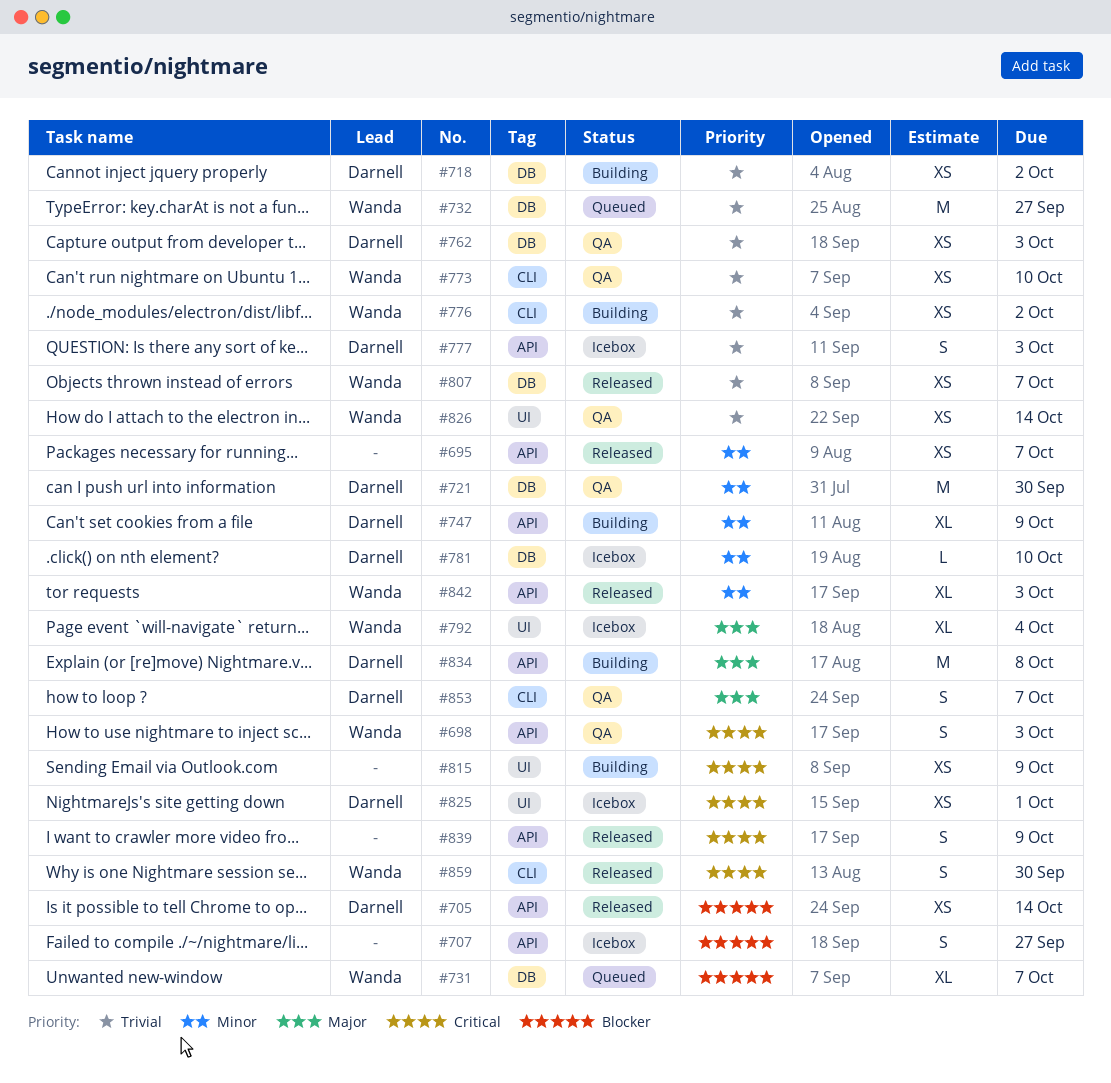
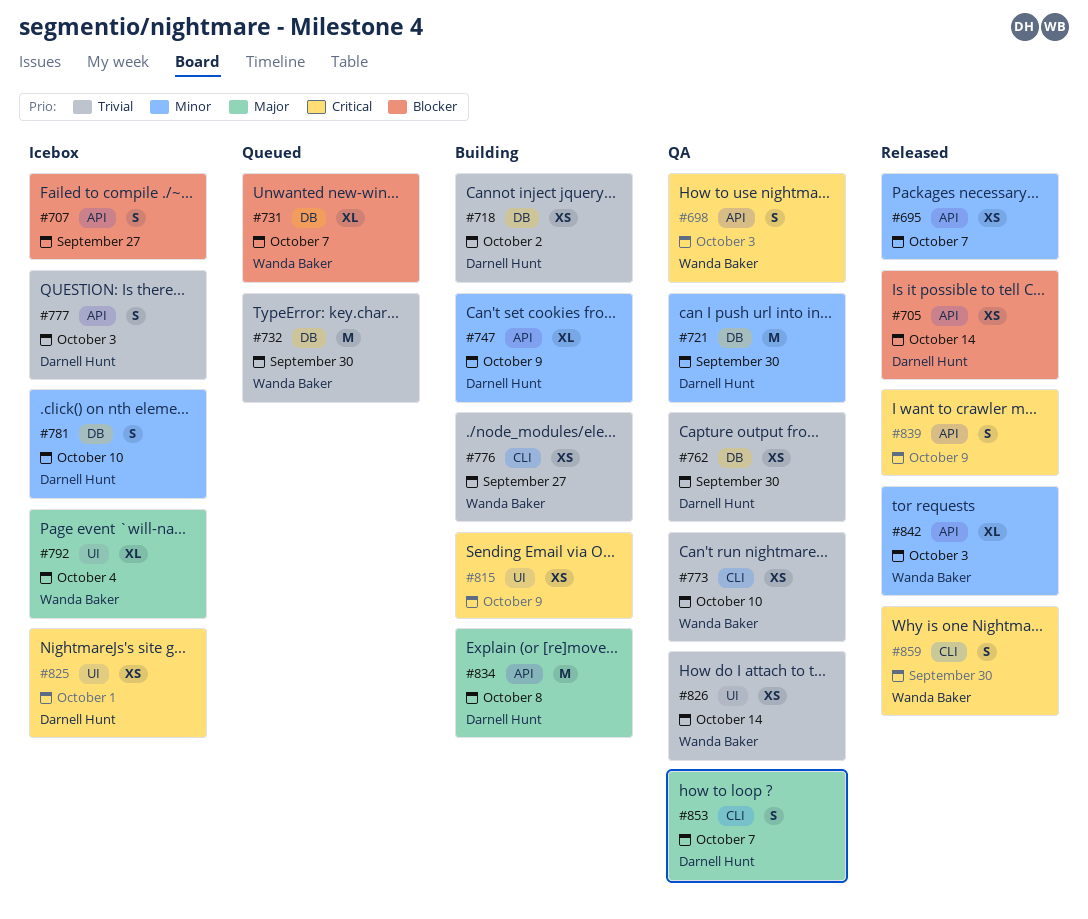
#732, due: Sep 27 -> Sep 30
#762, due: Oct 3 -> Sep 30
#776, due: Oct 2 -> Sep 27
#781, estimate: L -> S
#807: present -> none

